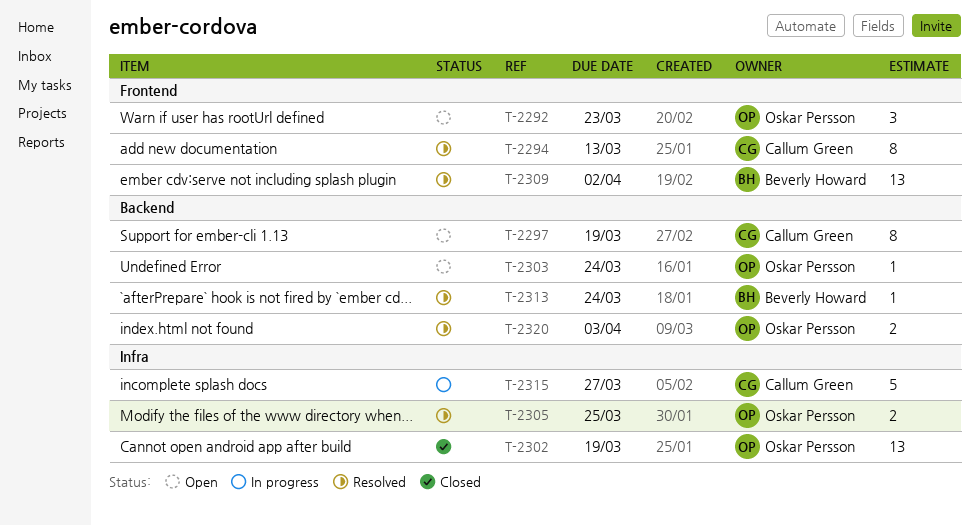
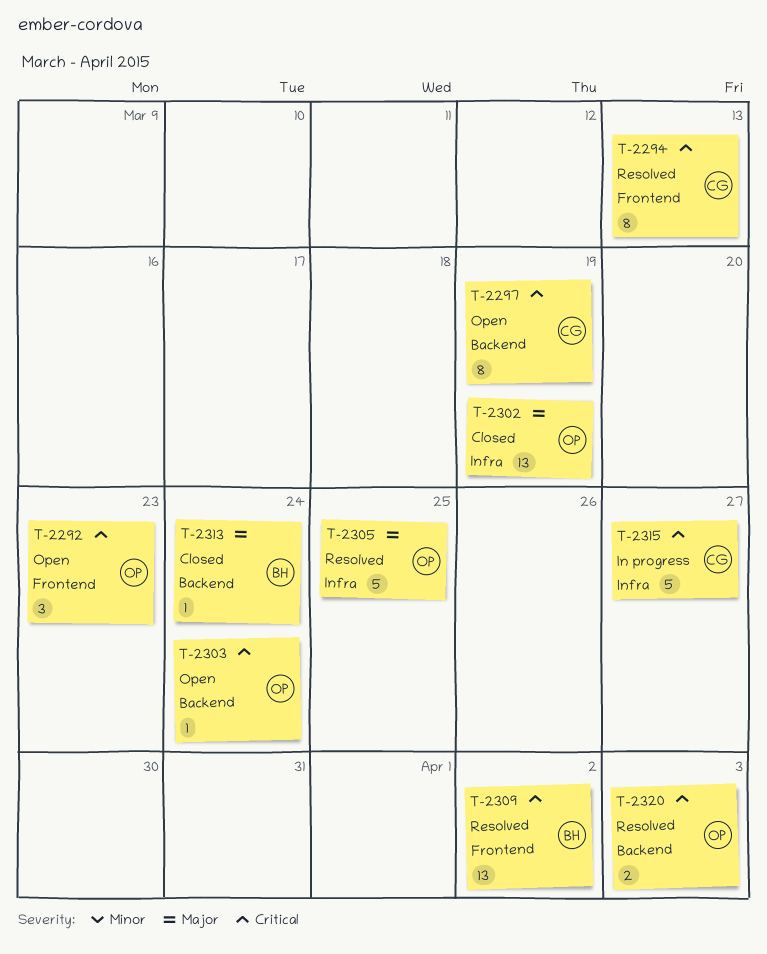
T-2305, estimate: 2 -> 5
T-2313, status: Resolved -> Closed

